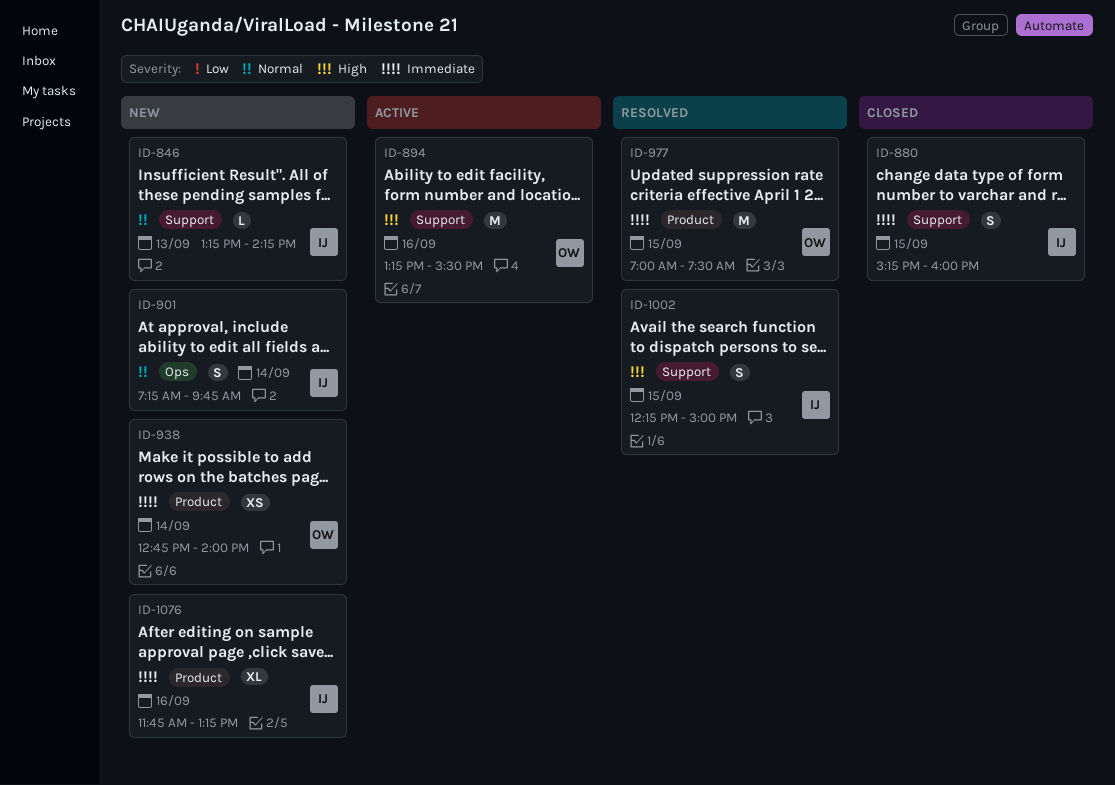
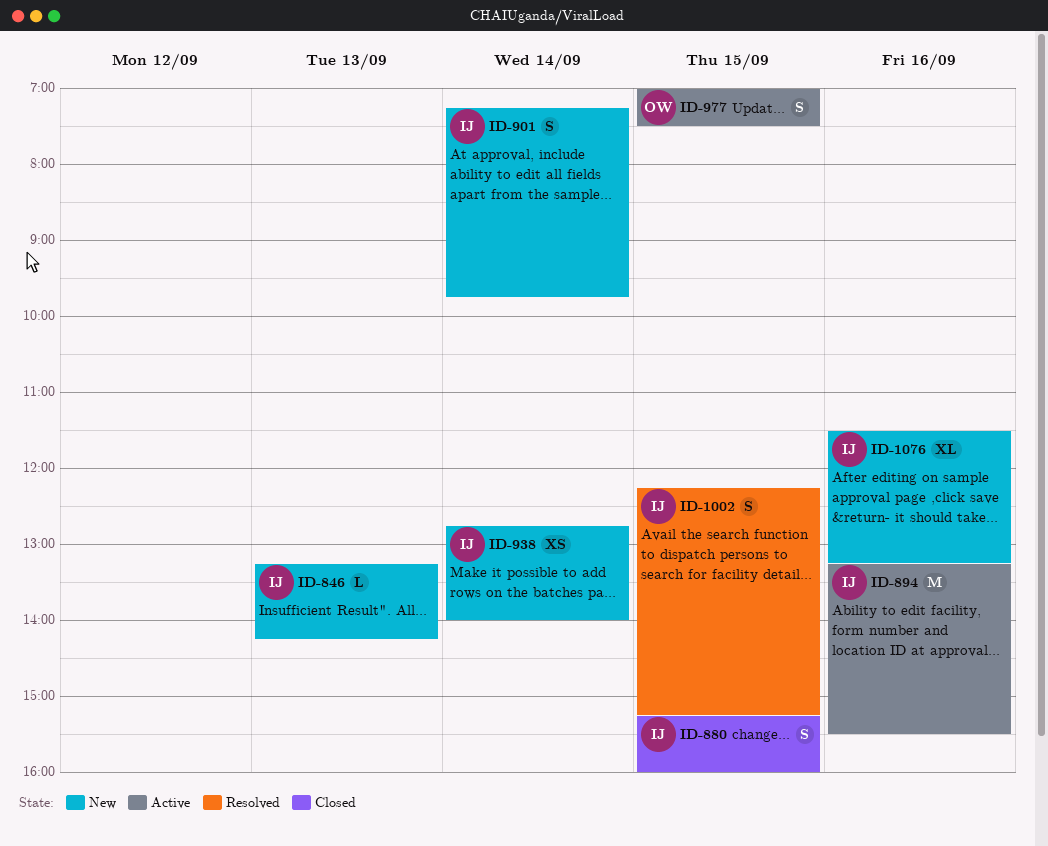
ID-894, owner: OW -> IJ
ID-938, owner: OW -> IJ
ID-977, status: Resolved -> Active
ID-977, estimate: M -> S
ID-1002, ends: 15:00 -> 15:15
ID-1076, begins: 11:45 -> 11:30

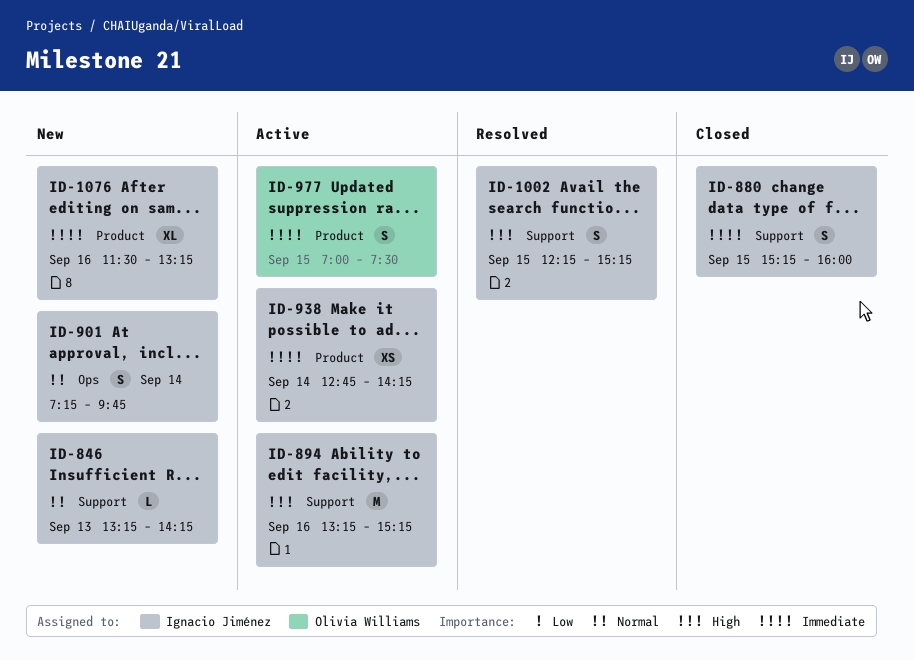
ID-894, ends: 15:30 -> 15:15
ID-938, status: New -> Active
ID-938, ends: 14:00 -> 14:15

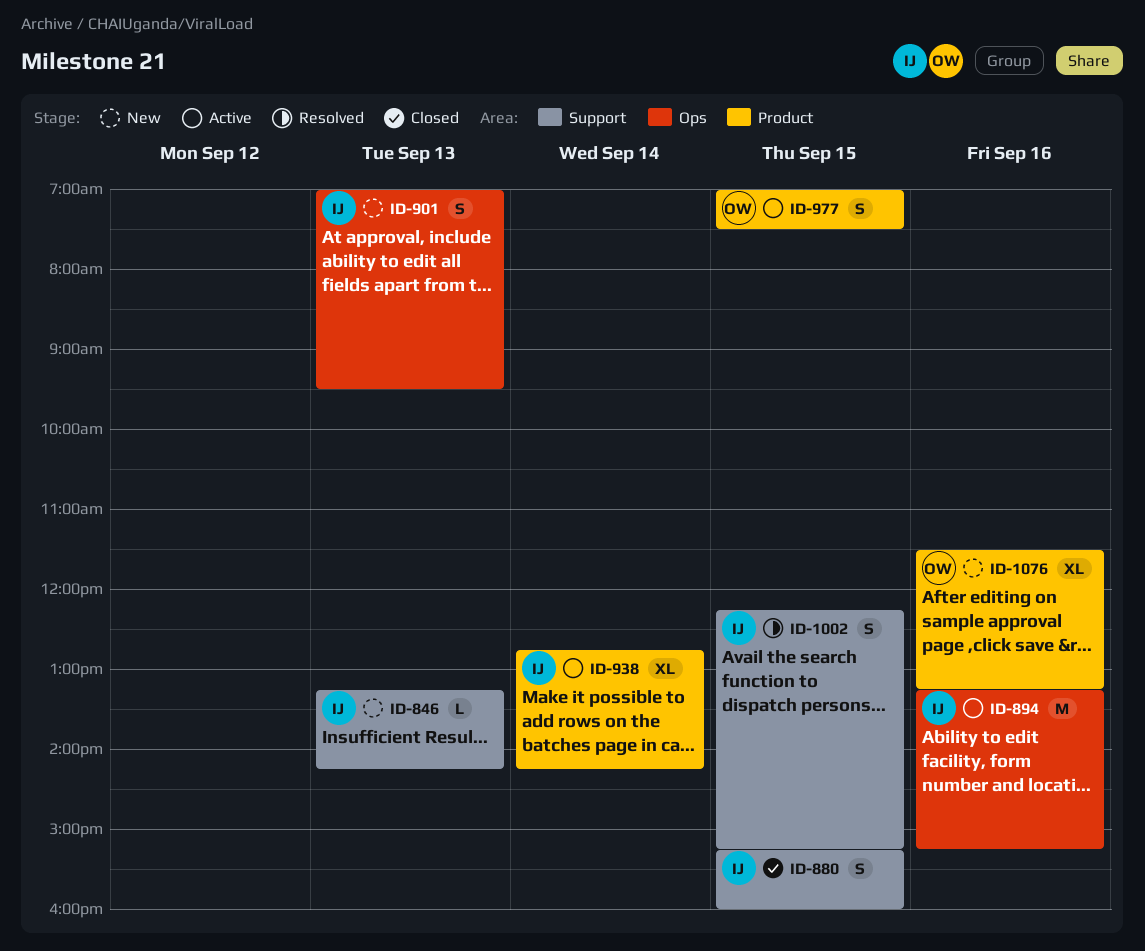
ID-894, label: Support -> Ops
ID-901, day: Sep 14 -> Sep 13
ID-901, begins: 07:15 -> 07:00
ID-901, ends: 09:45 -> 09:30
ID-938, estimate: XS -> XL
ID-1076, owner: Ignacio Jiménez -> Olivia Williams

